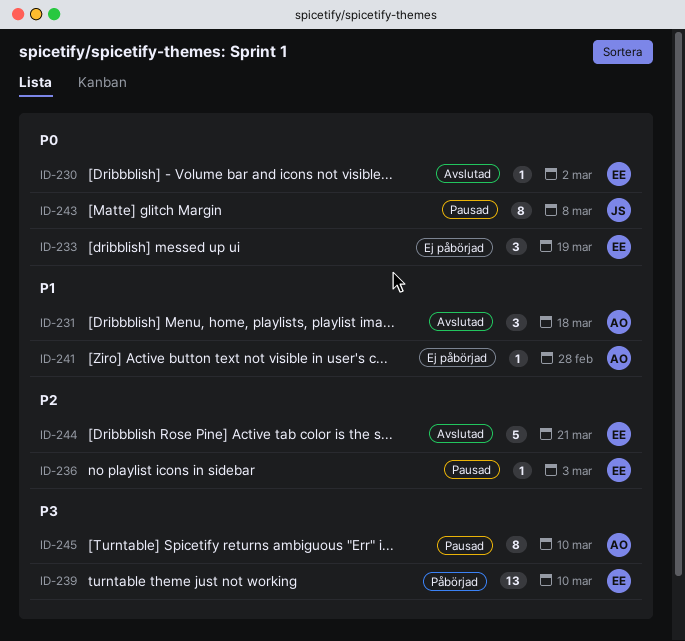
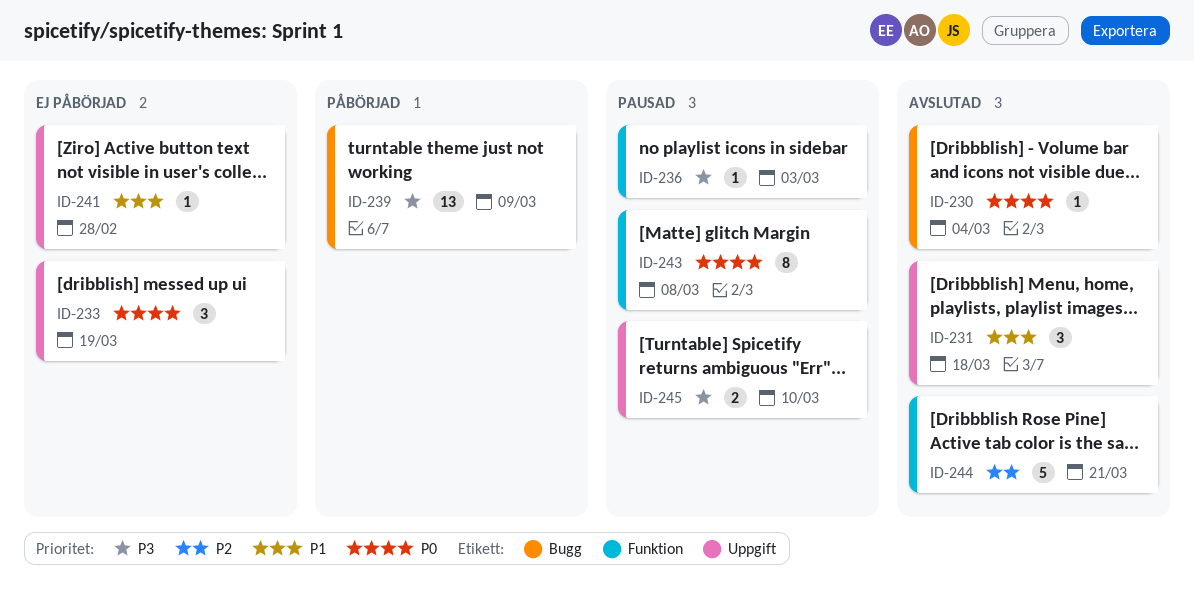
ID-230, due: Mar 2 -> Mar 4
ID-236, priority: P2 -> P3
ID-239, due: Mar 10 -> Mar 9
ID-245, estimate: 8 -> 2

